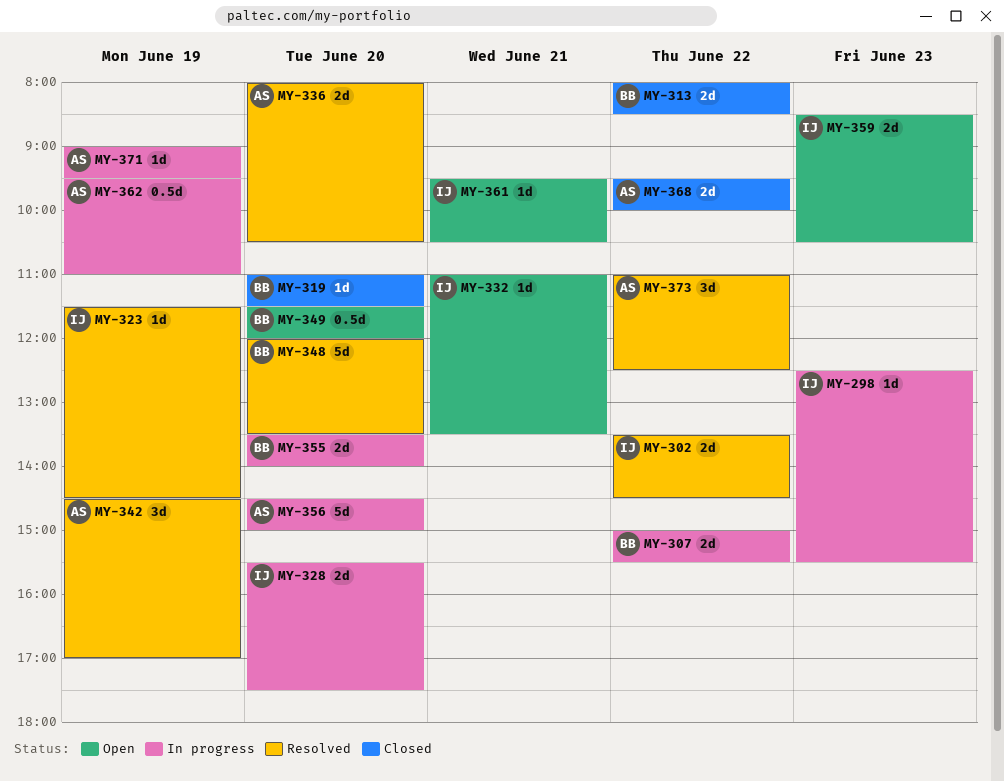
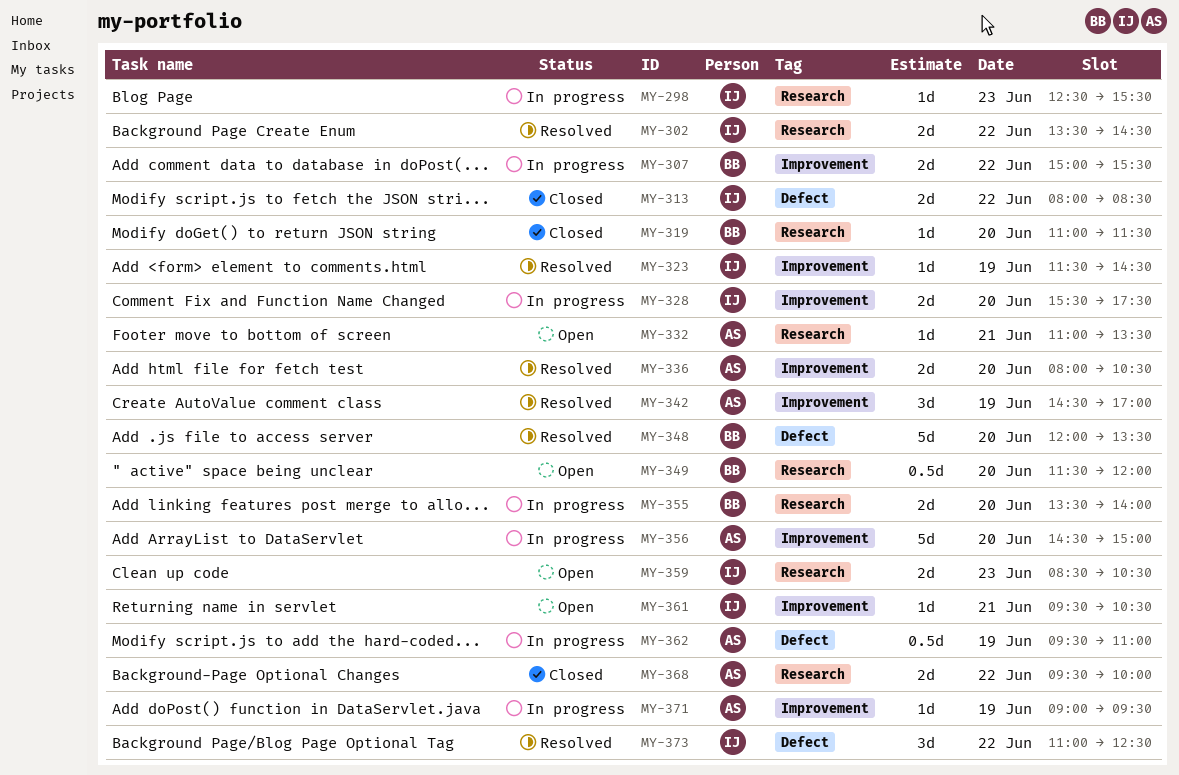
MY-313, owner: BB -> IJ
MY-332, owner: IJ -> AS
MY-373, owner: AS -> IJ

